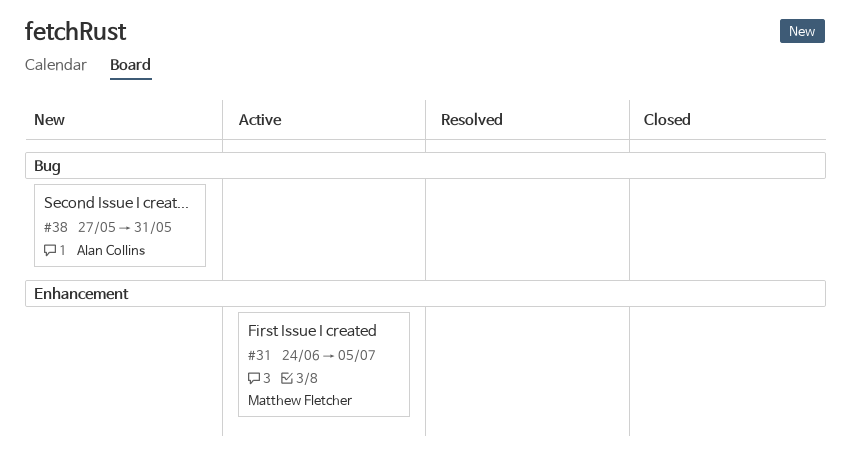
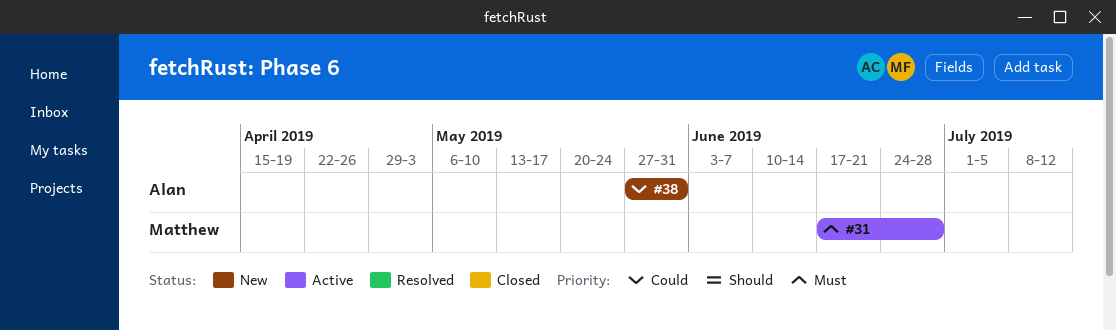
#31, start: Jun 24 -> Jun 17
#31, due: Jul 5 -> Jun 28

